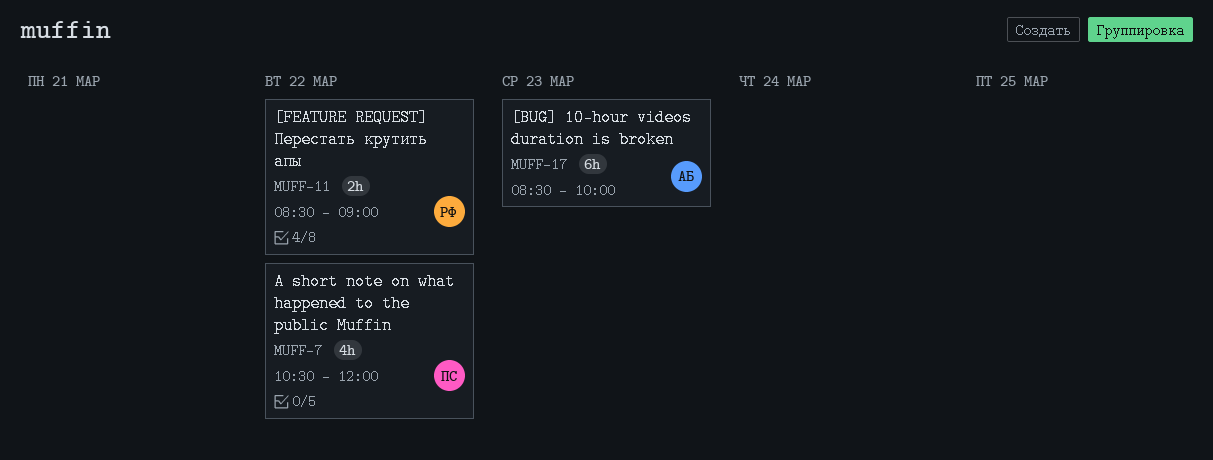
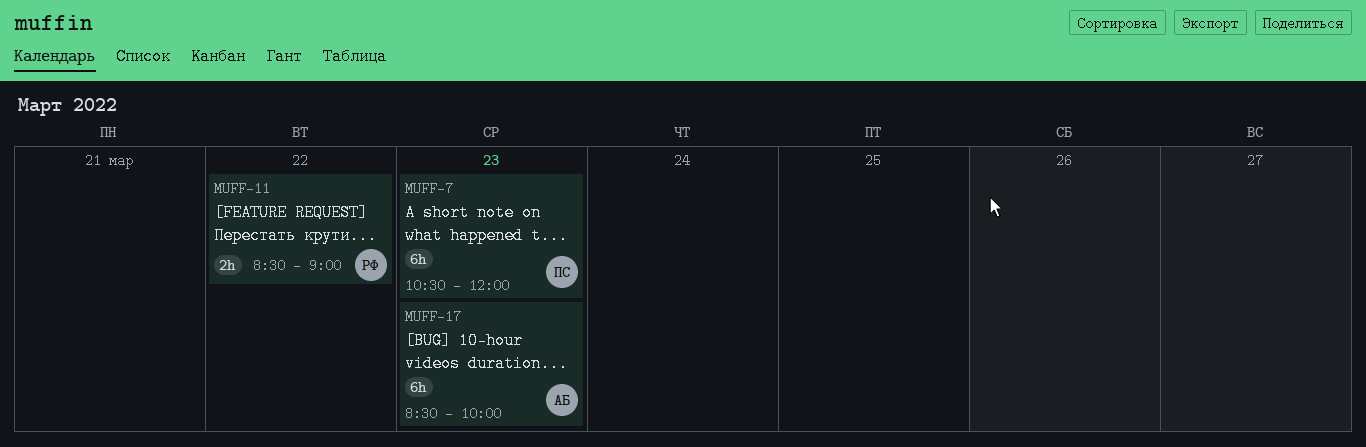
MUFF-7, estimate: 4h -> 6h
MUFF-7, day: Mar 22 -> Mar 23

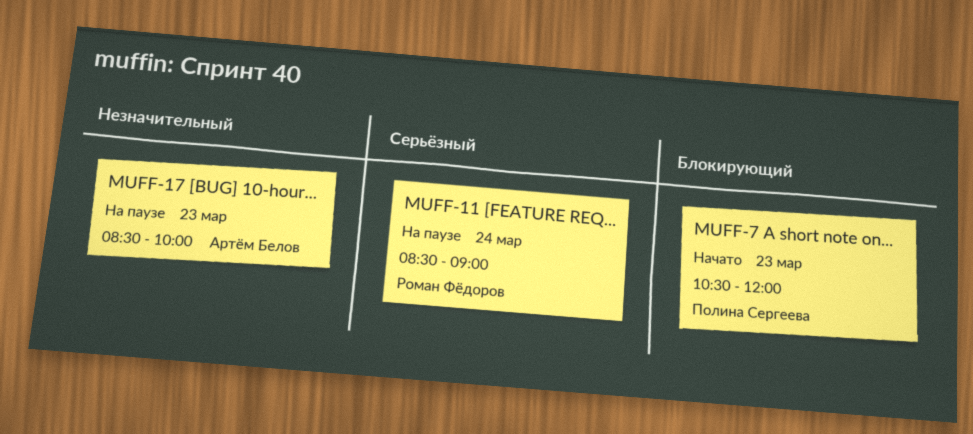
MUFF-11, day: Mar 22 -> Mar 24

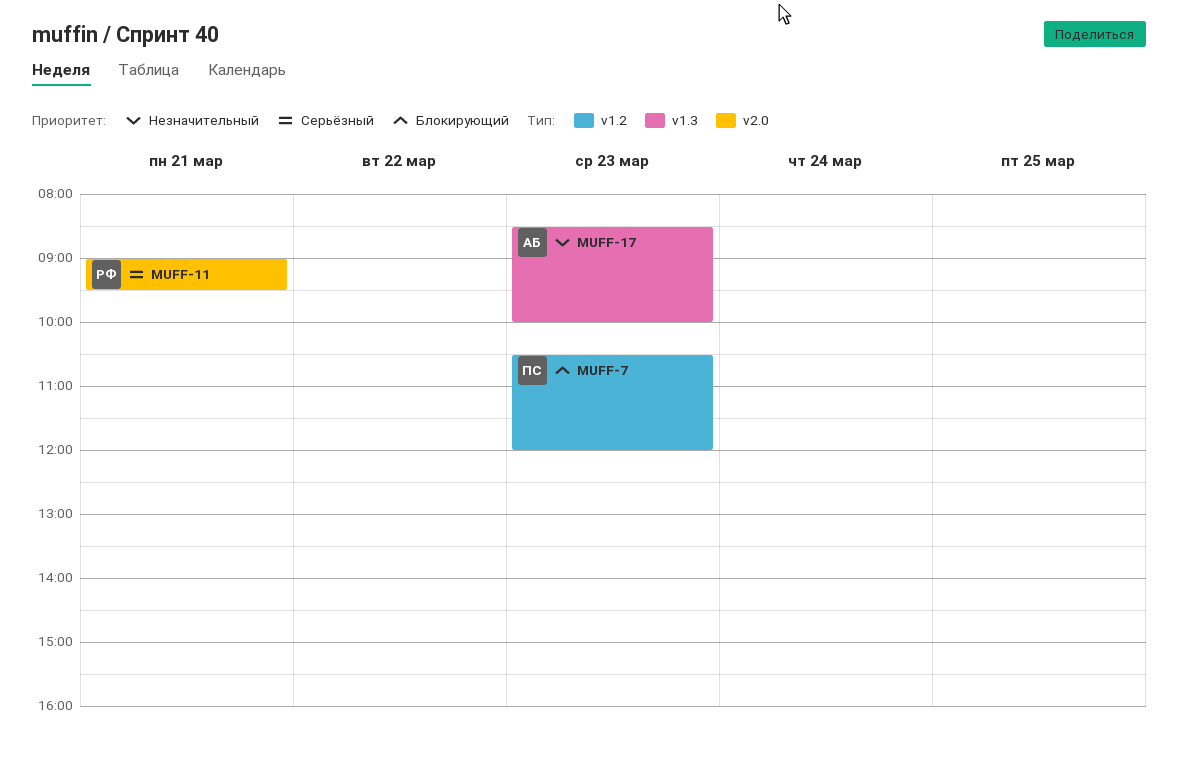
MUFF-11, day: Mar 24 -> Mar 21
MUFF-11, begins: 08:30 -> 09:00
MUFF-11, ends: 09:00 -> 09:30

